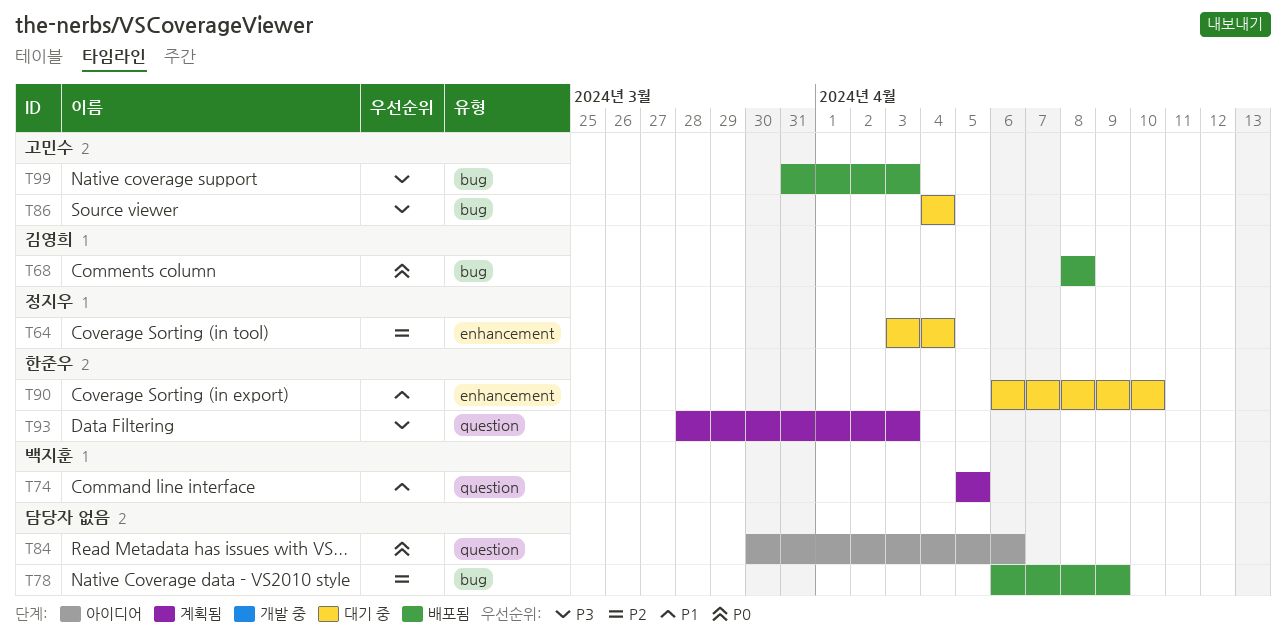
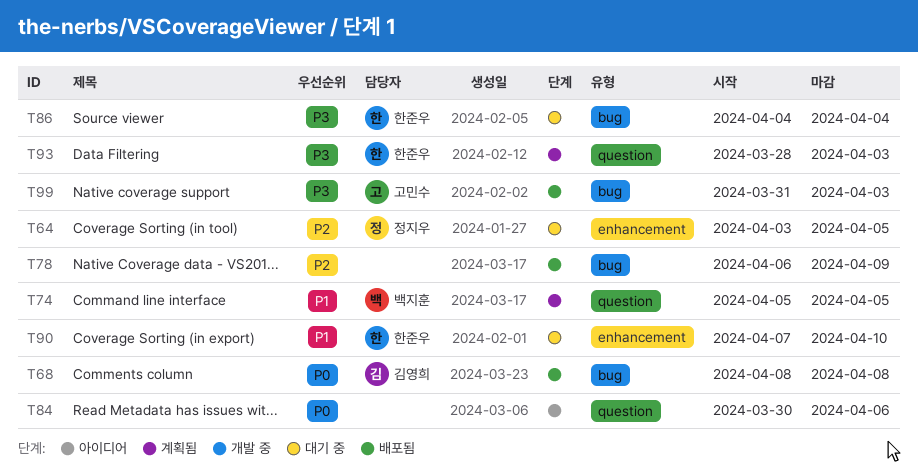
T64, due: Apr 4 -> Apr 5
T86, owner: 고민수 -> 한준우
T90, start: Apr 6 -> Apr 7

